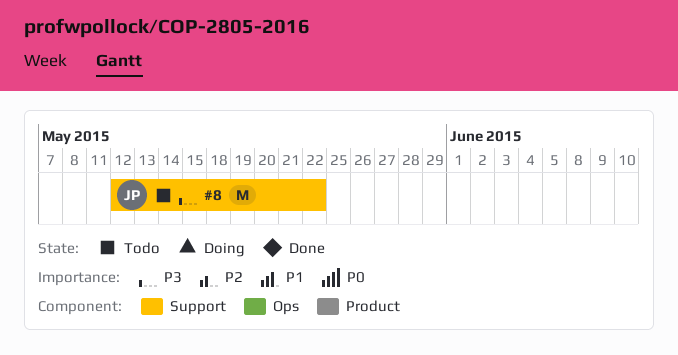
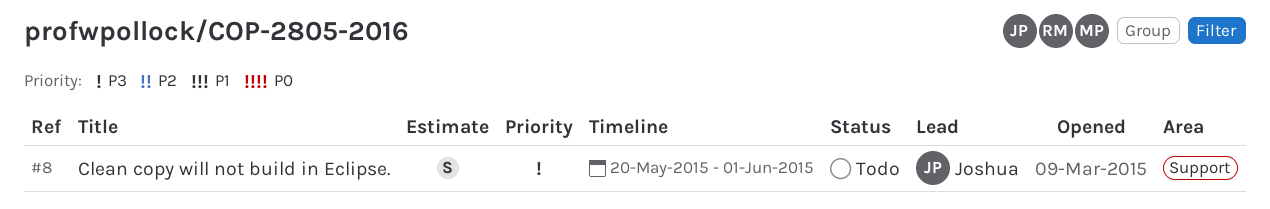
#8, estimate: M -> S
#8, start: May 12 -> May 20
#8, due: May 22 -> Jun 1

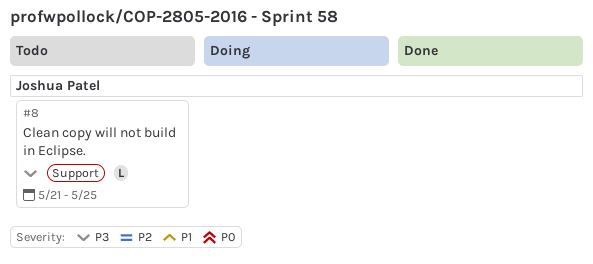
#8, estimate: S -> L
#8, start: May 20 -> May 21
#8, due: Jun 1 -> May 25

